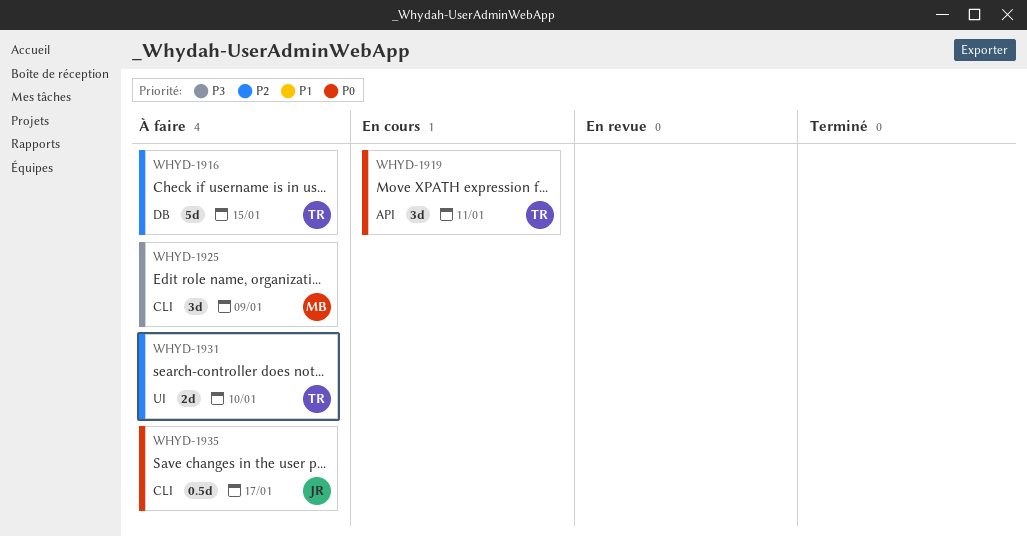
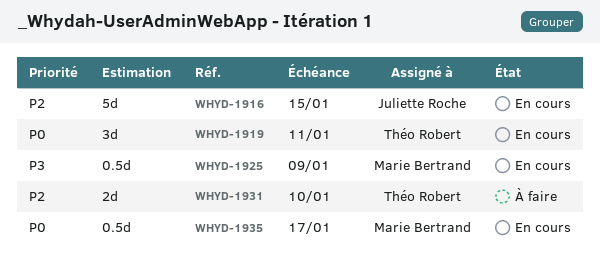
WHYD-1916, status: À faire -> En cours
WHYD-1916, owner: Théo Robert -> Juliette Roche
WHYD-1925, status: À faire -> En cours
WHYD-1925, estimate: 3d -> 0.5d
WHYD-1935, status: À faire -> En cours
WHYD-1935, owner: Juliette Roche -> Marie Bertrand

